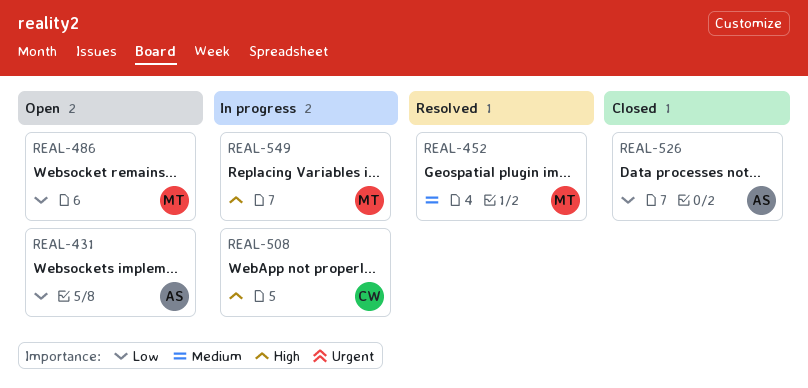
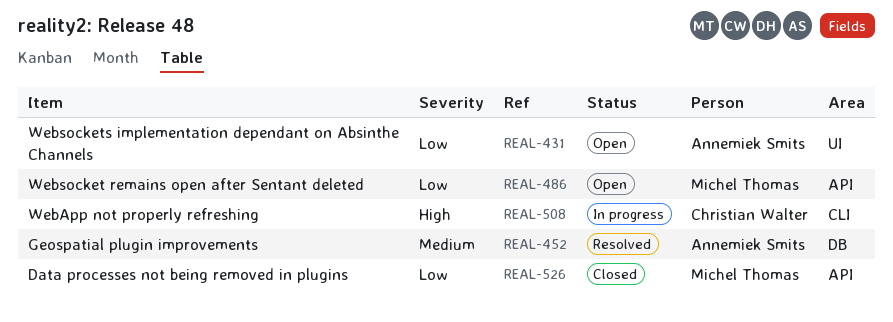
REAL-452, owner: Michel Thomas -> Annemiek Smits
REAL-526, owner: Annemiek Smits -> Michel Thomas
REAL-549: present -> none

